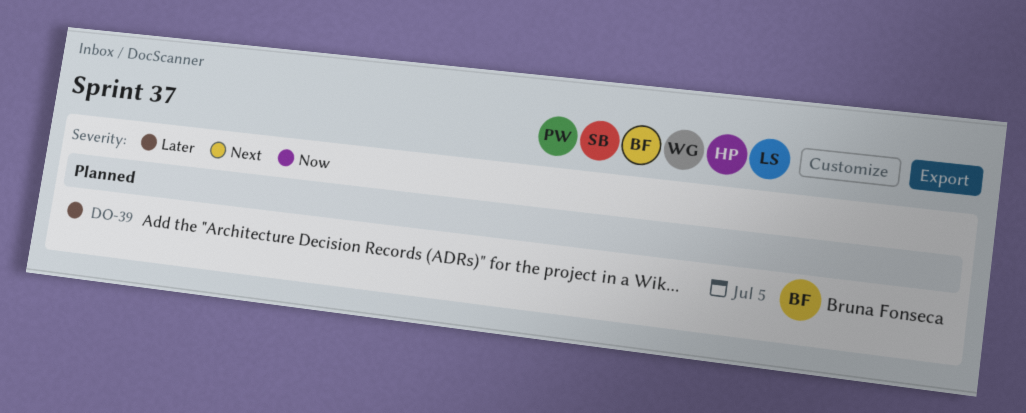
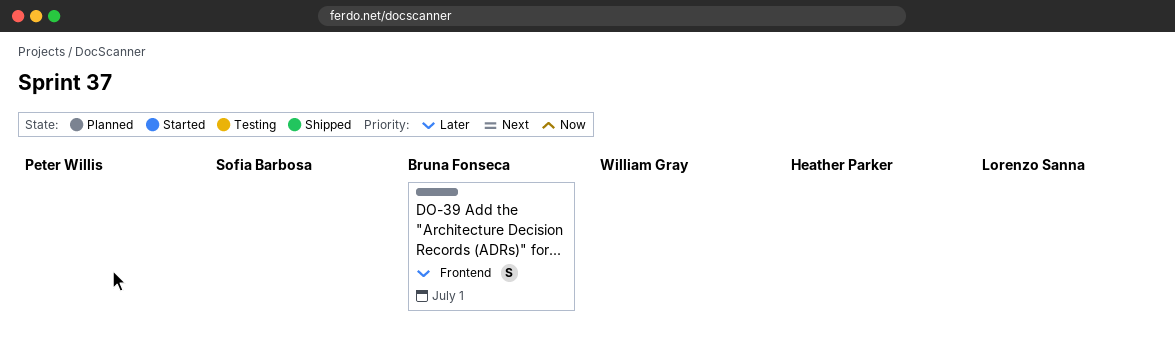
DO-39, due: Jul 5 -> Jul 1

